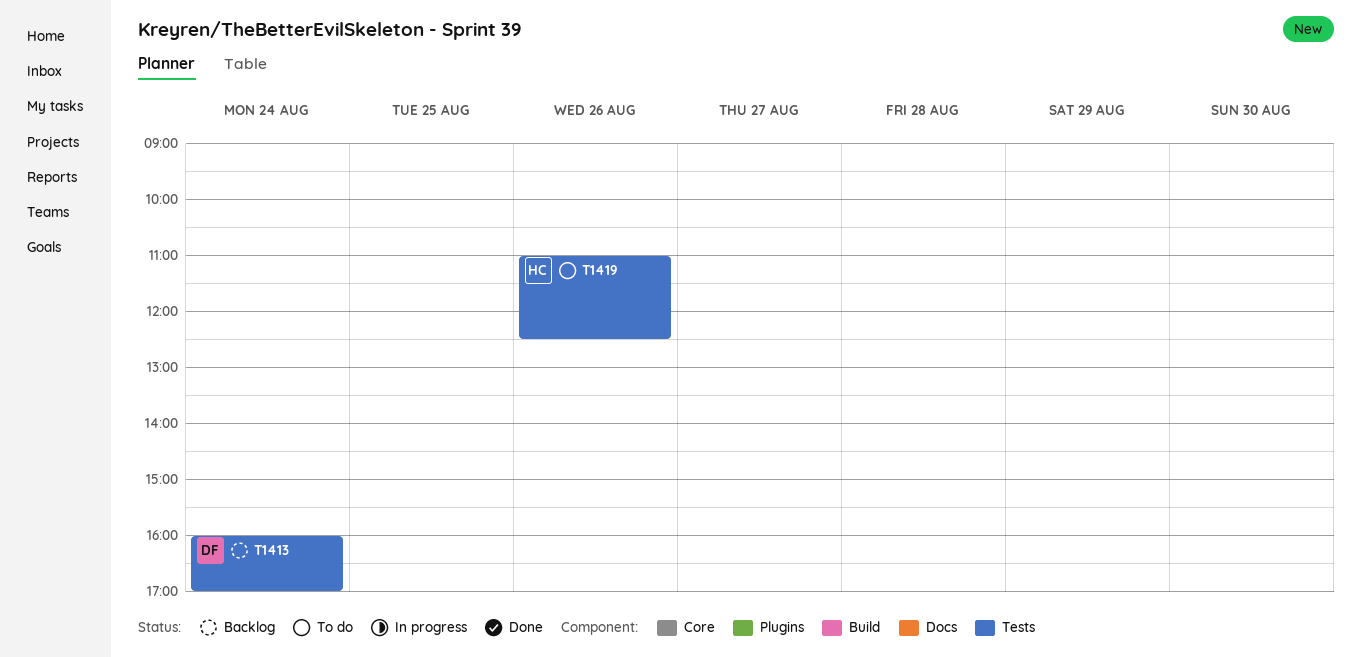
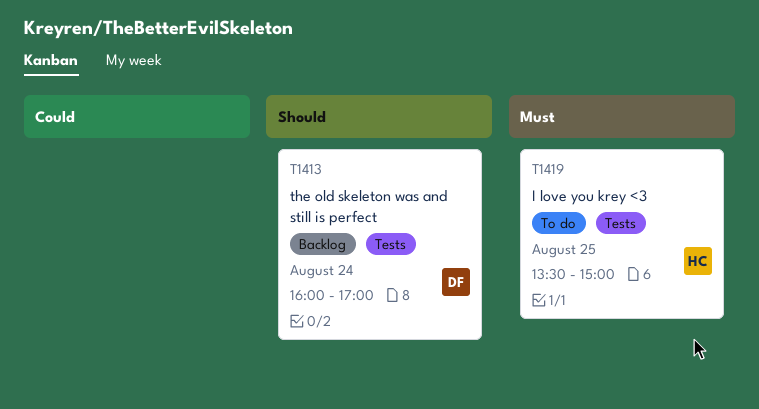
T1419, day: Aug 26 -> Aug 25
T1419, begins: 11:00 -> 13:30
T1419, ends: 12:30 -> 15:00

